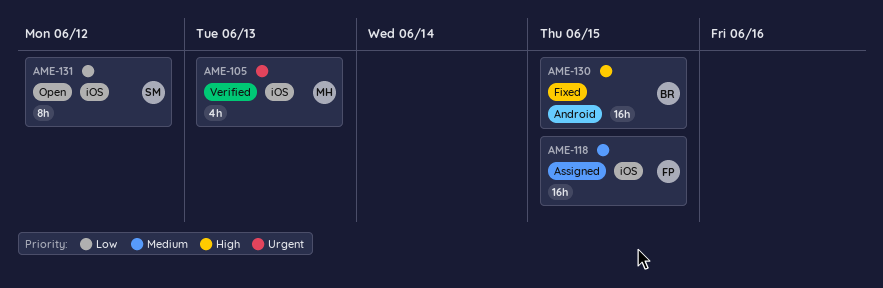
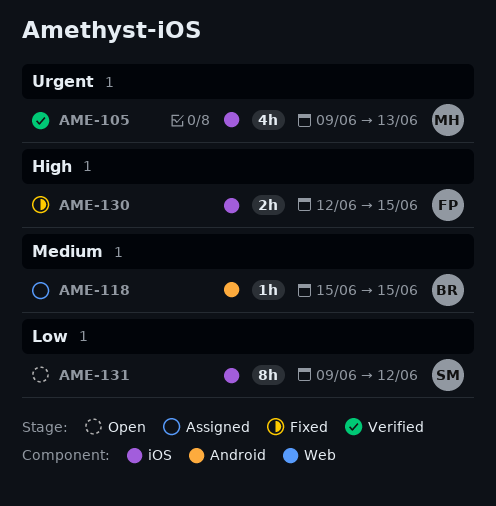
AME-118, owner: FP -> BR
AME-118, label: iOS -> Android
AME-118, estimate: 16h -> 1h
AME-130, owner: BR -> FP
AME-130, label: Android -> iOS
AME-130, estimate: 16h -> 2h

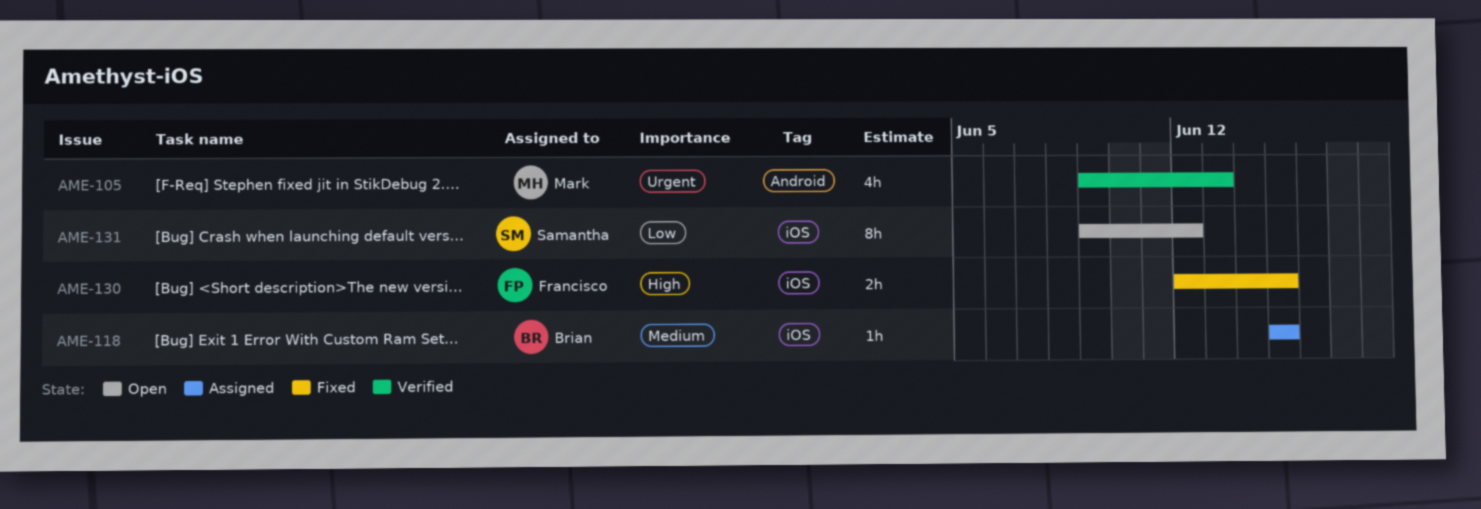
AME-105, label: iOS -> Android
AME-118, label: Android -> iOS

